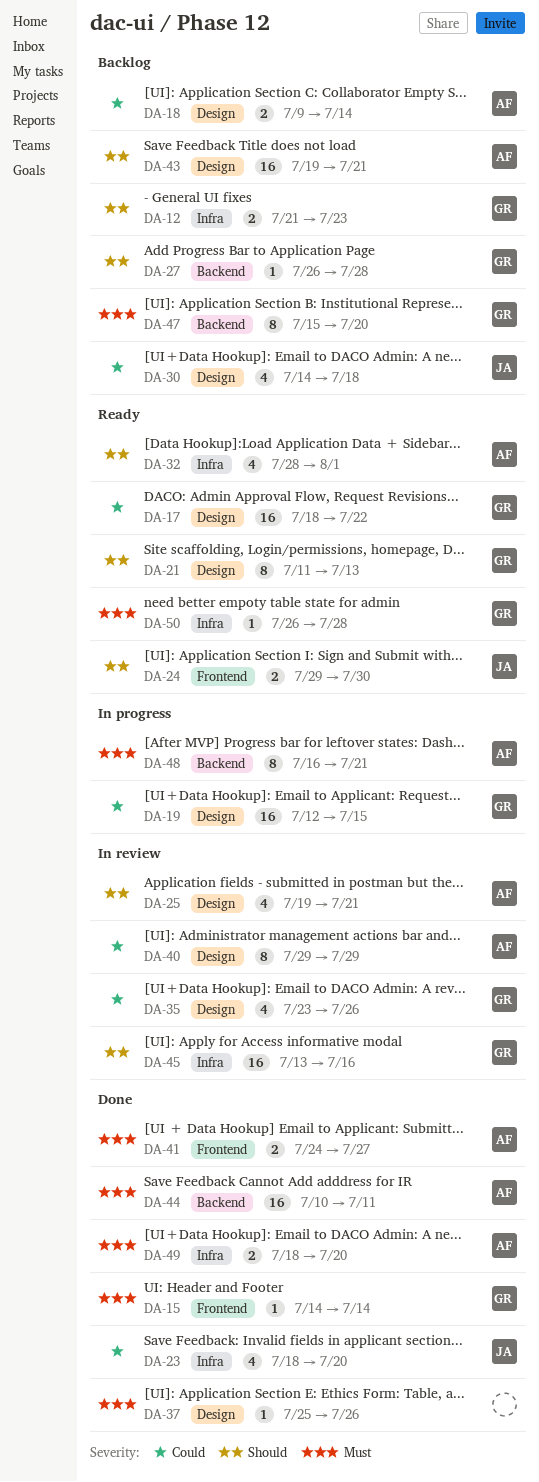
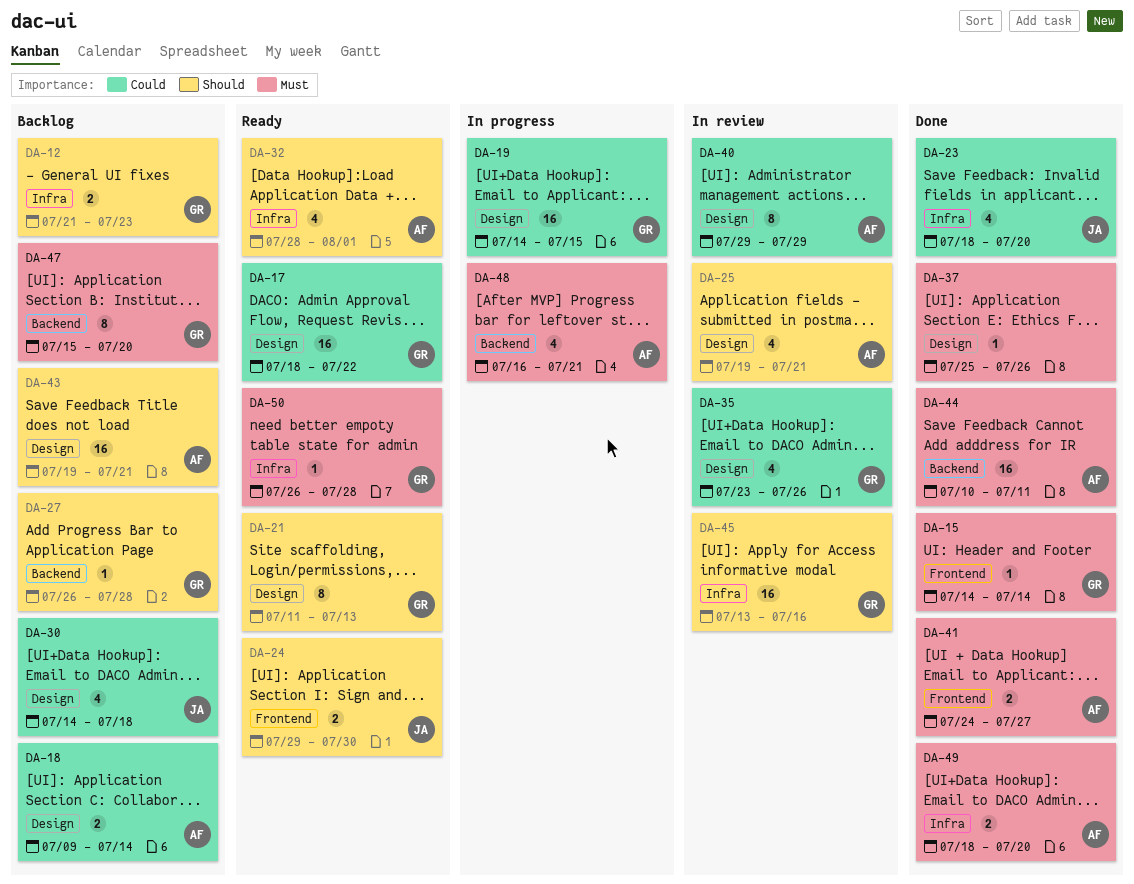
DA-19, start: Jul 12 -> Jul 14
DA-48, estimate: 8 -> 4

